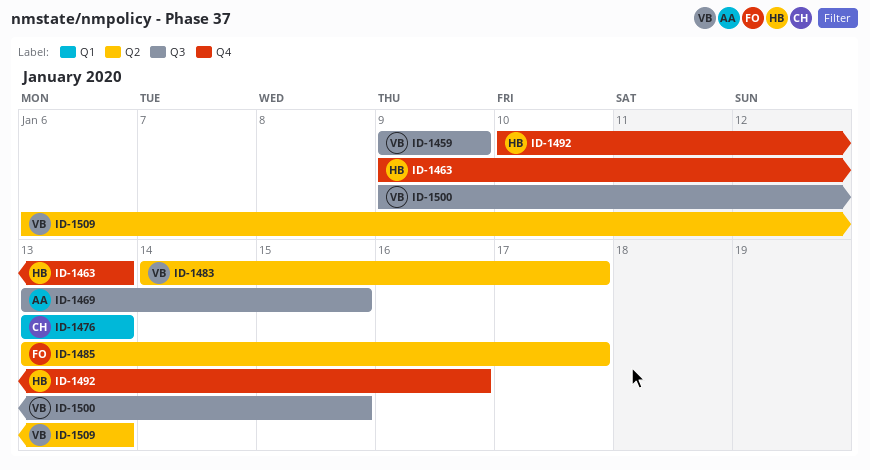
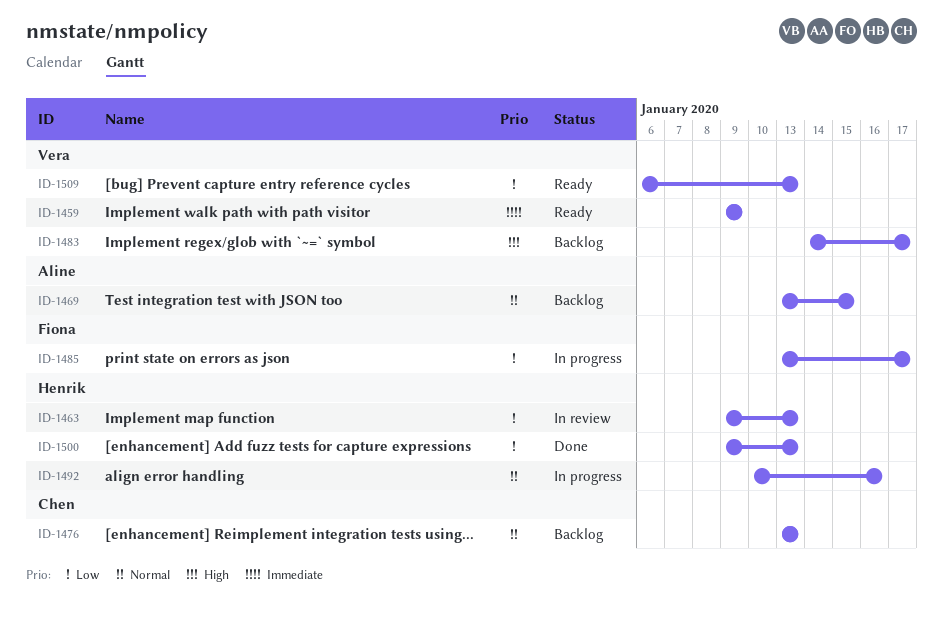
ID-1500, owner: Vera -> Henrik
ID-1500, due: Jan 15 -> Jan 13

